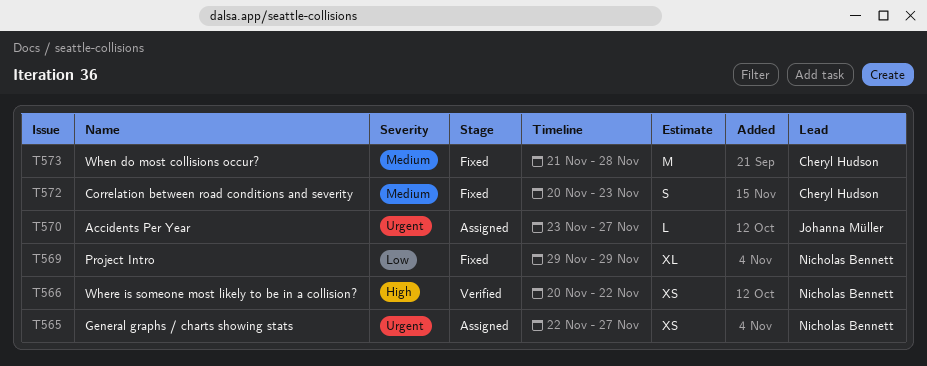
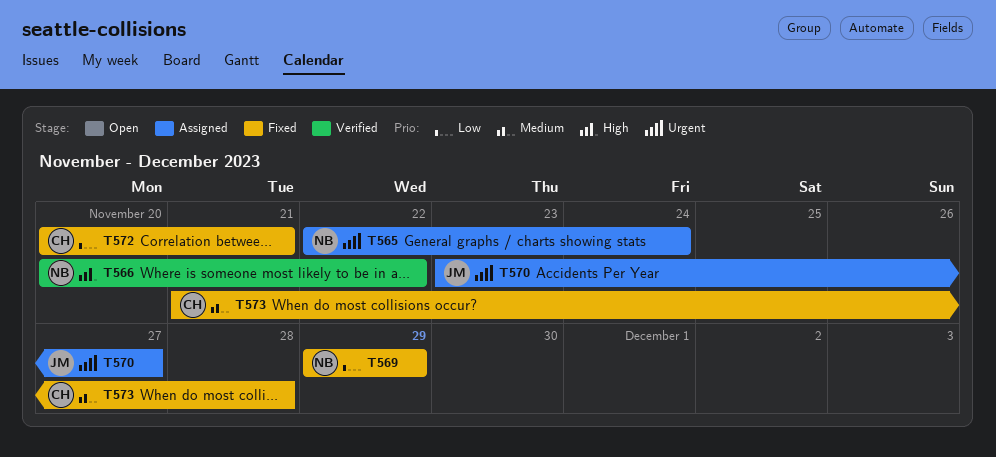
T565, due: Nov 27 -> Nov 24
T572, priority: Medium -> Low
T572, due: Nov 23 -> Nov 21

